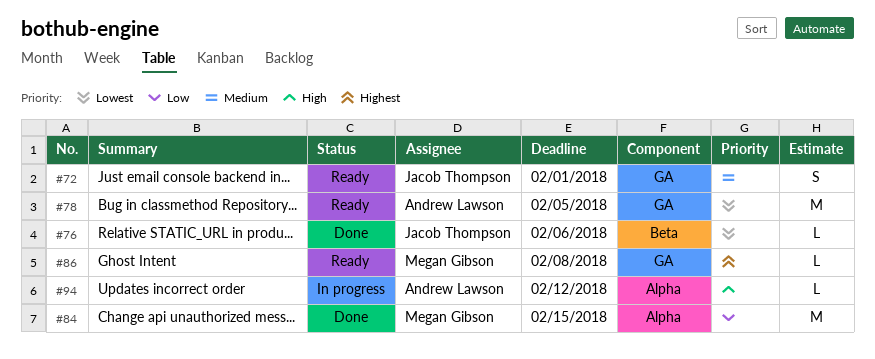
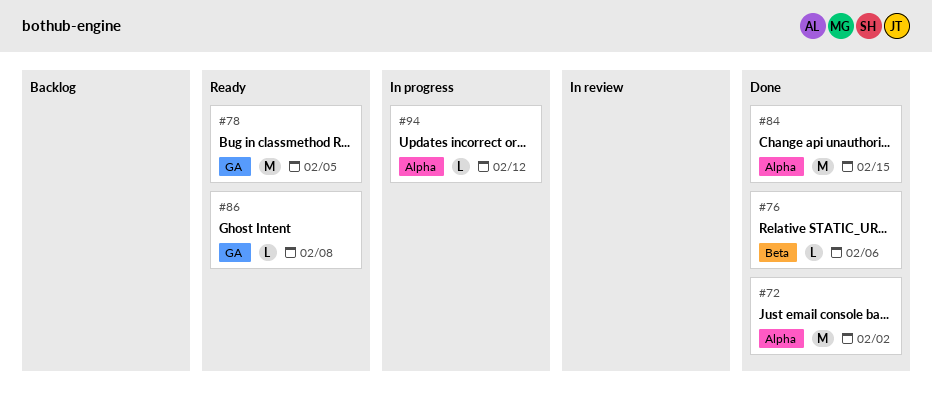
#72, status: Ready -> Done
#72, label: GA -> Alpha
#72, estimate: S -> M
#72, due: Feb 1 -> Feb 2

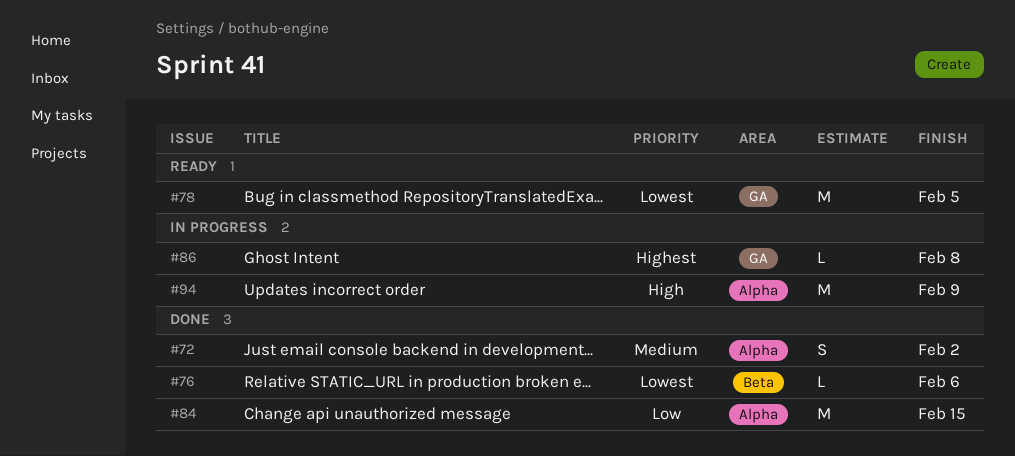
#72, estimate: M -> S
#86, status: Ready -> In progress
#94, estimate: L -> M
#94, due: Feb 12 -> Feb 9

